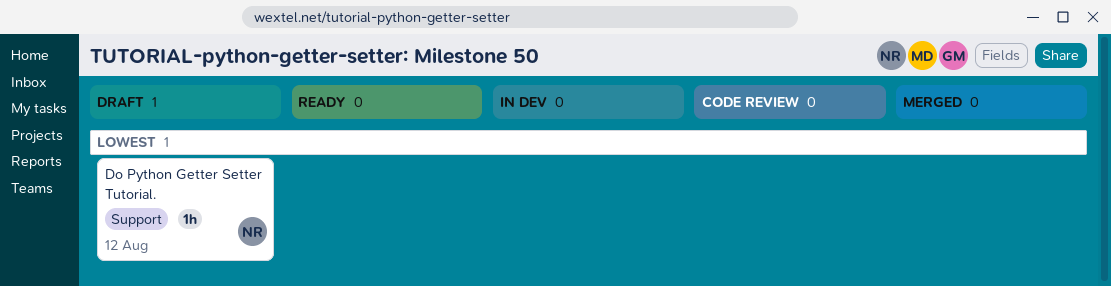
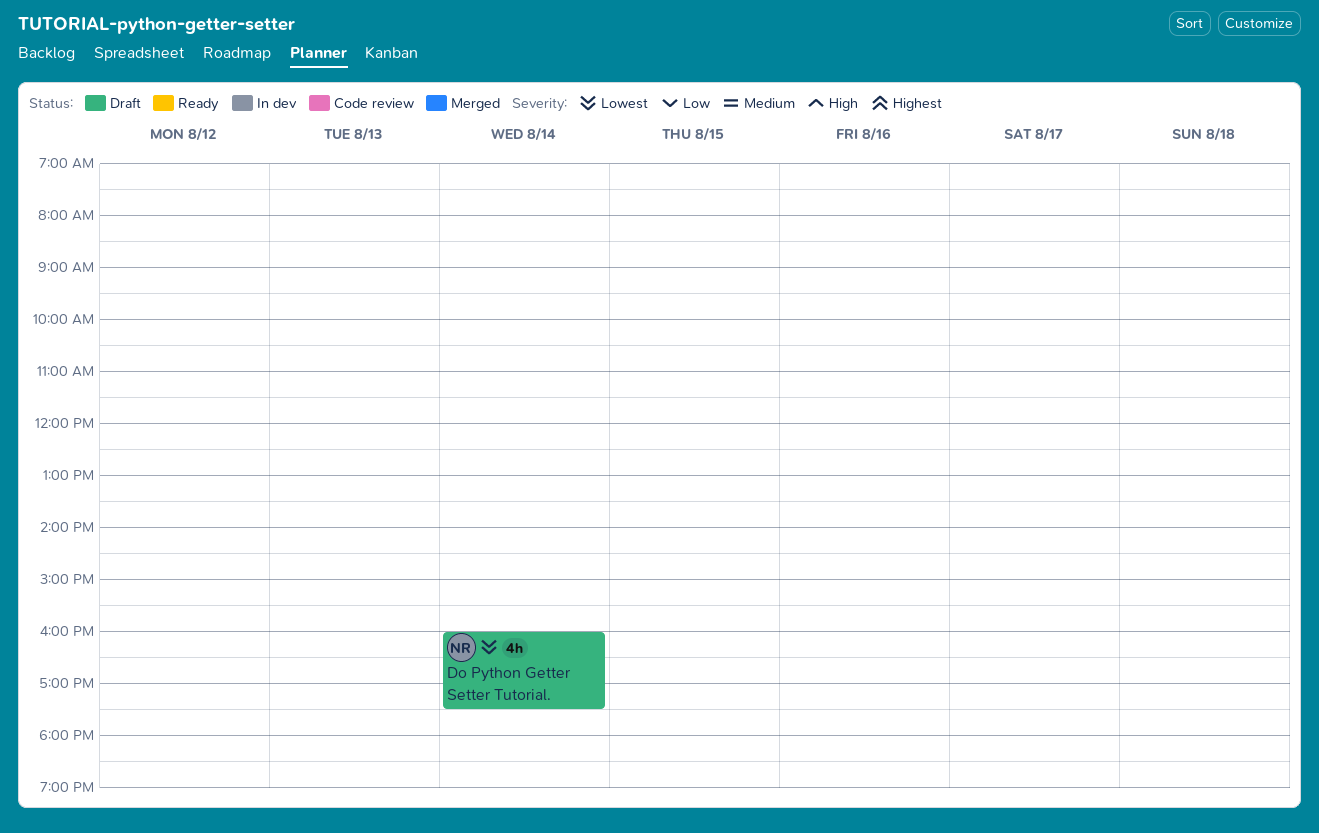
Do Python Getter Setter Tutorial., estimate: 1h -> 4h
Do Python Getter Setter Tutorial., day: Aug 12 -> Aug 14

